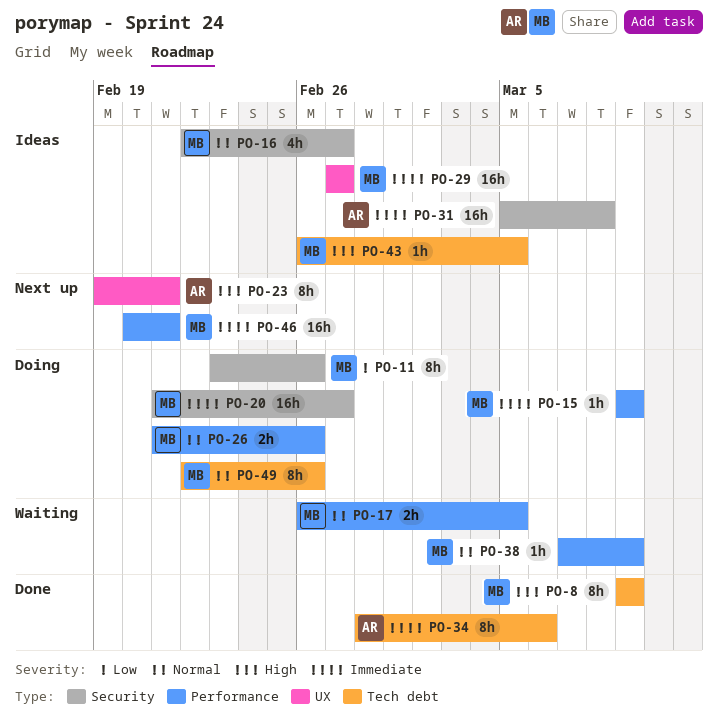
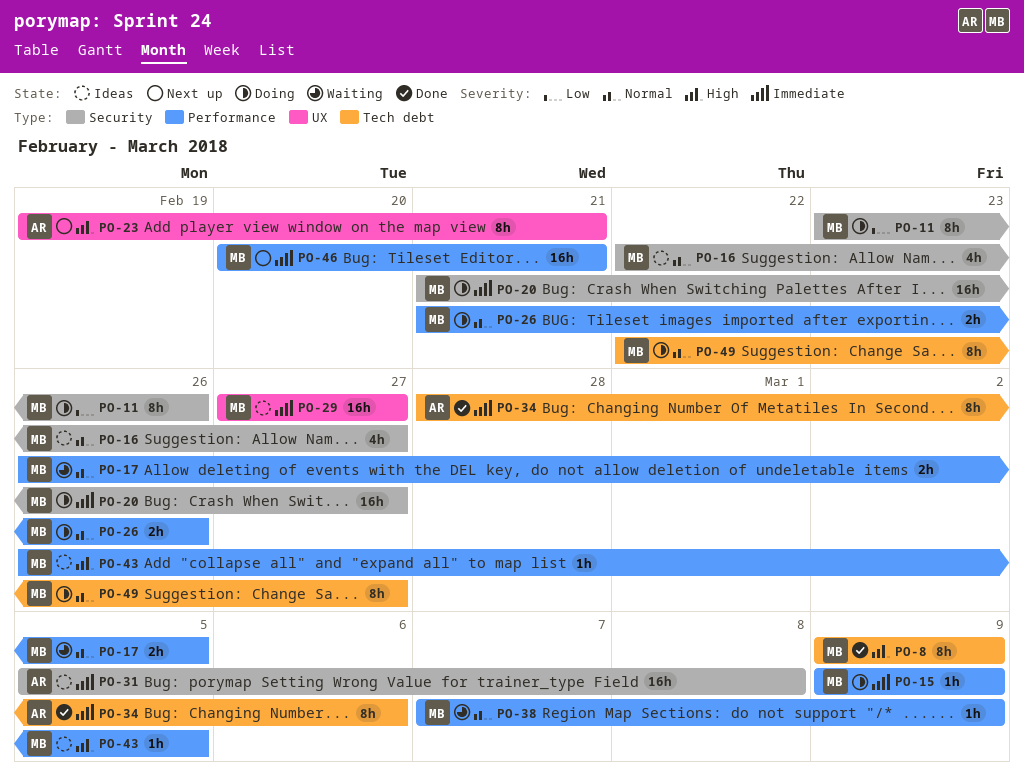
PO-43, label: Tech debt -> Performance
PO-49, due: Feb 26 -> Feb 27

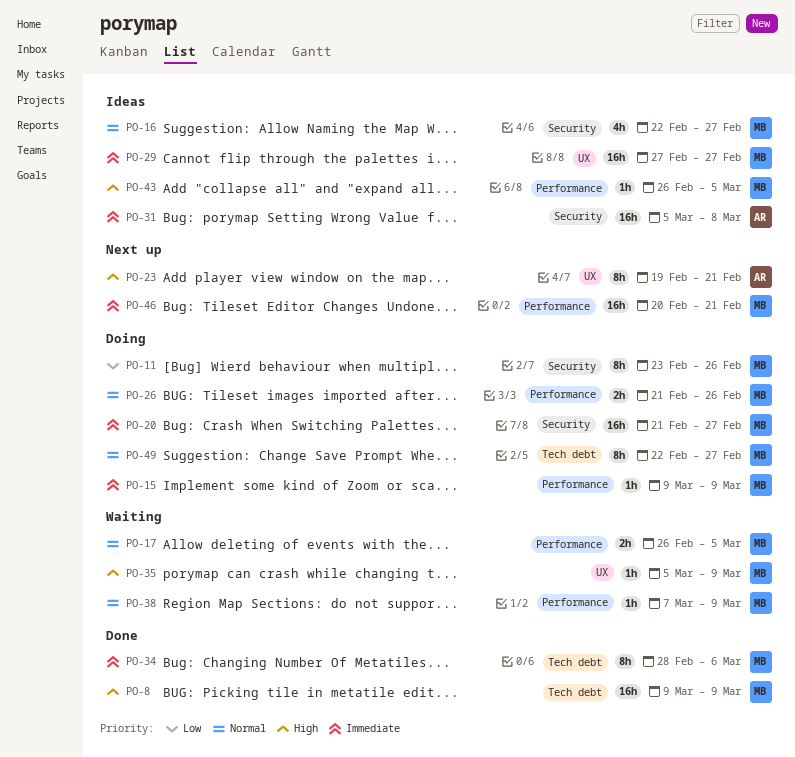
PO-8, estimate: 8h -> 16h
PO-34, owner: AR -> MB
PO-35: none -> present

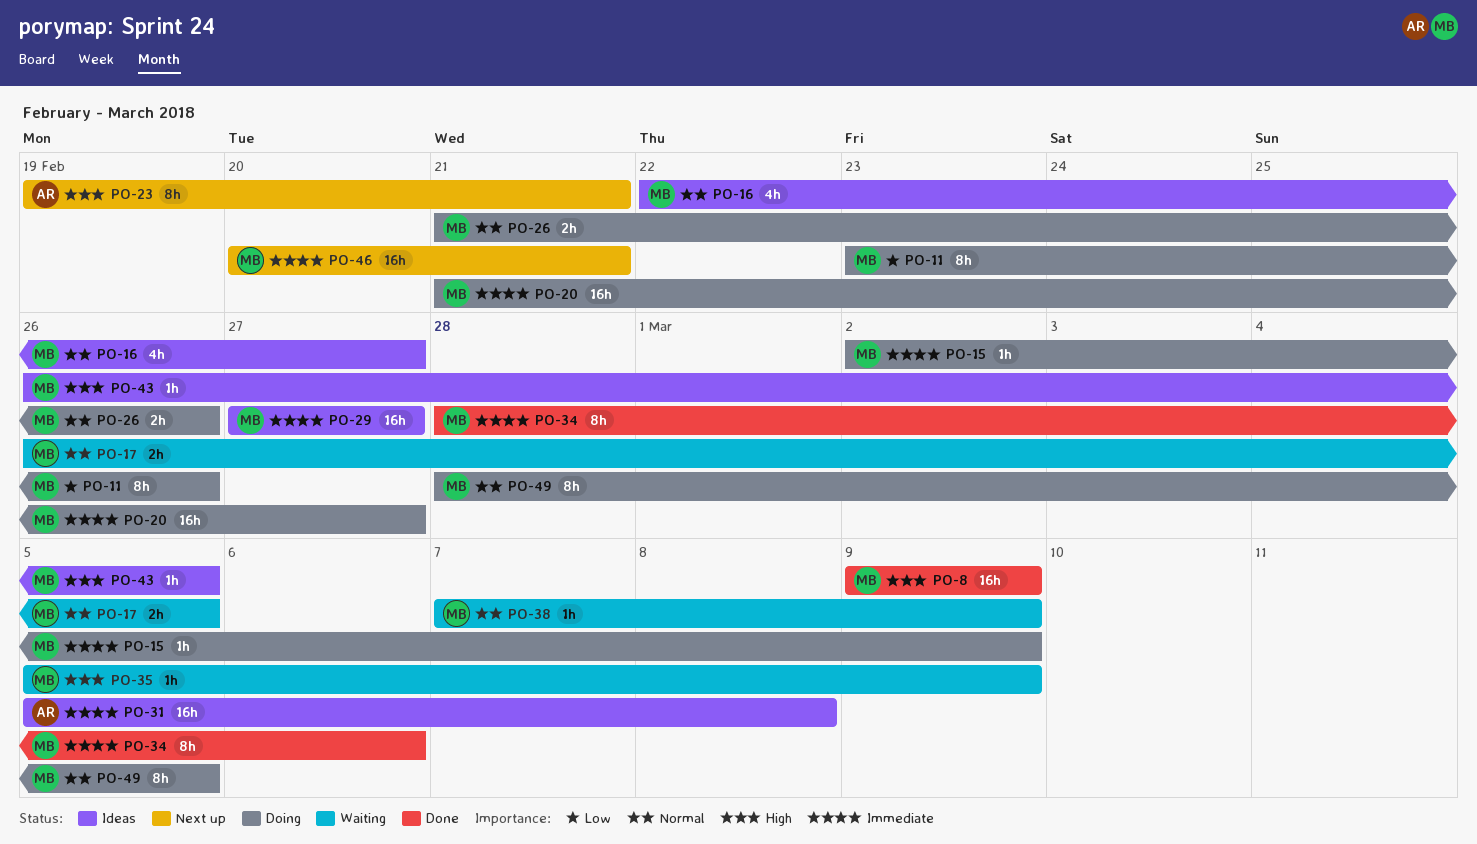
PO-15, start: Mar 9 -> Mar 2
PO-49, start: Feb 22 -> Feb 28
PO-49, due: Feb 27 -> Mar 5

